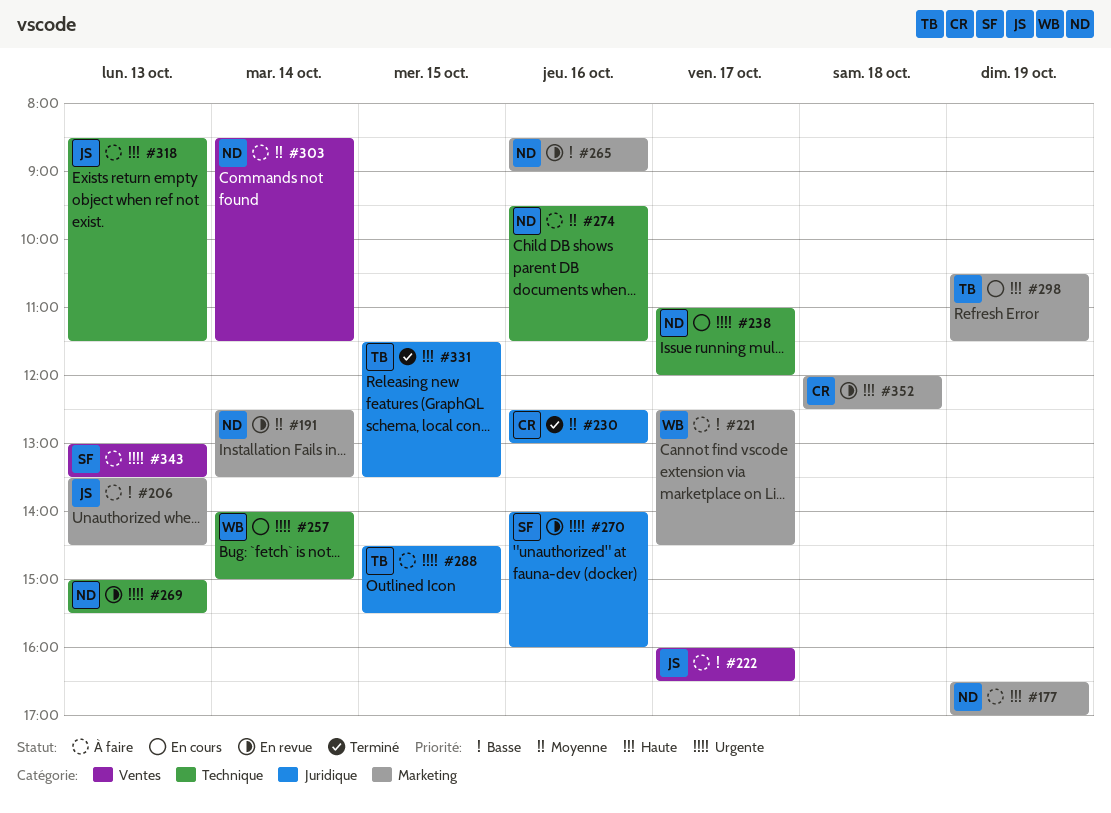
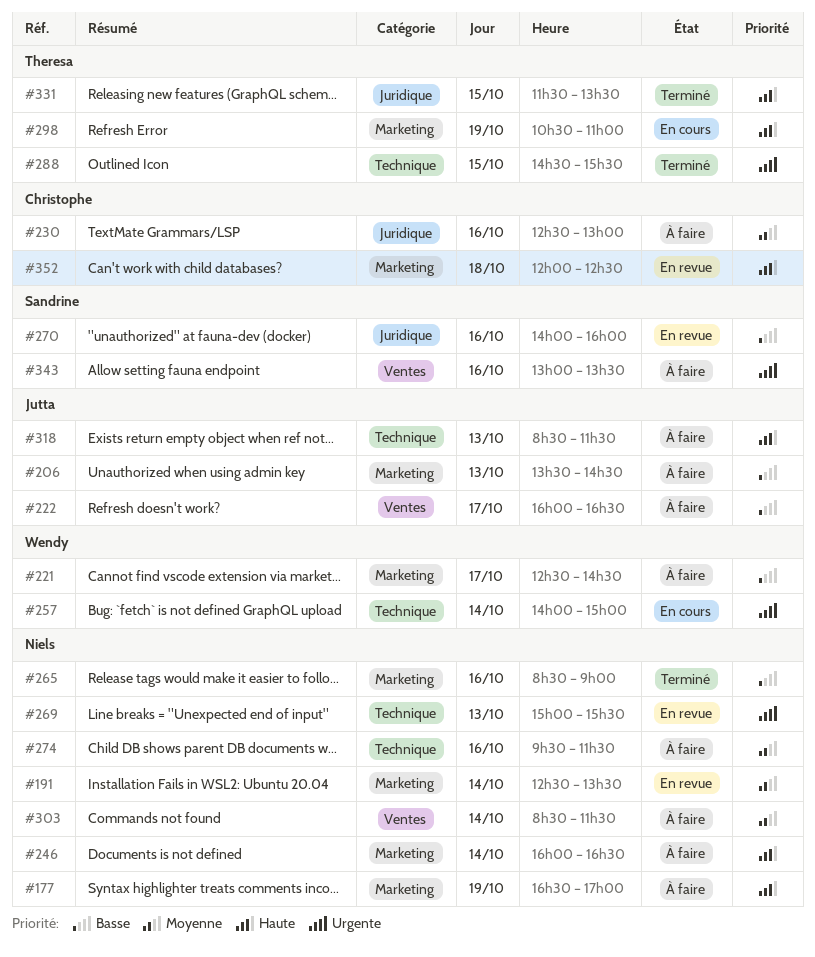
#230, status: Terminé -> À faire
#238: present -> none
#246: none -> present
#265, status: En revue -> Terminé
#270, priority: Urgente -> Basse
#288, status: À faire -> Terminé
#288, label: Juridique -> Technique
#298, ends: 11:30 -> 11:00
#343, day: Oct 13 -> Oct 16

